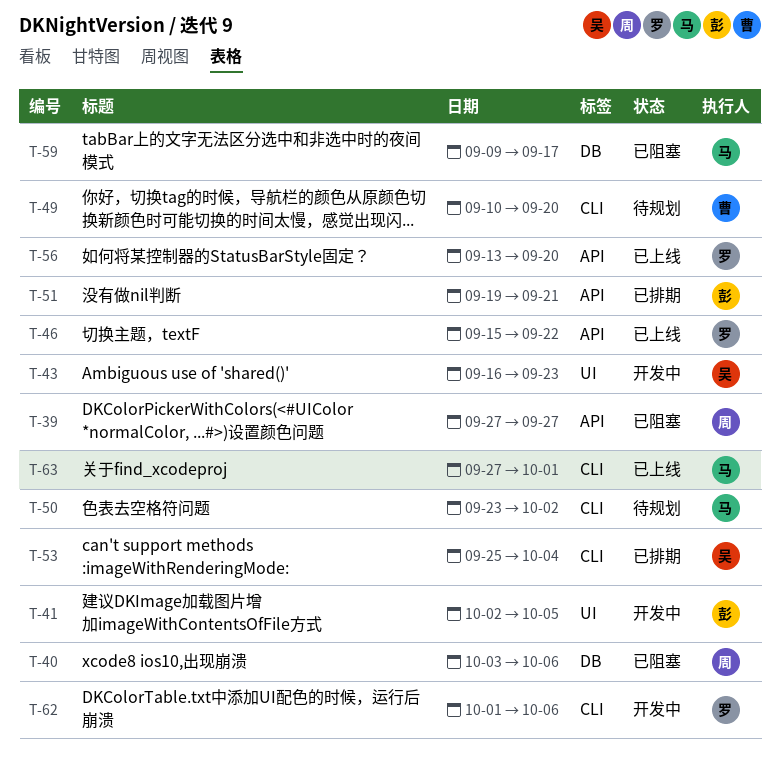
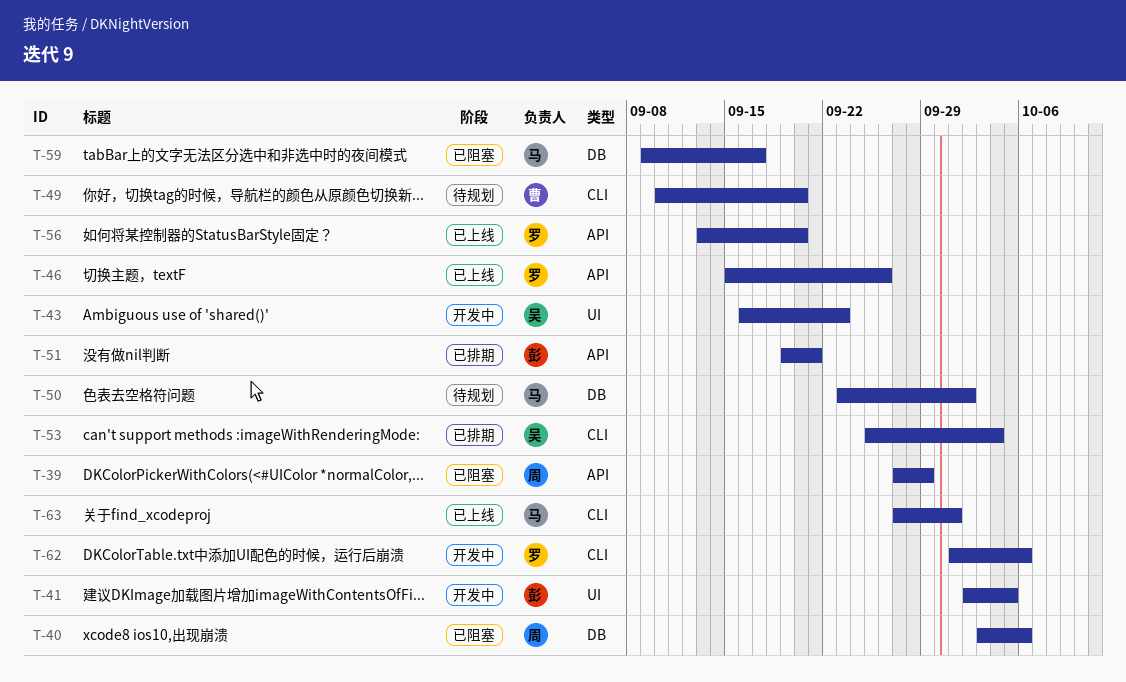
T-39, due: Sep 27 -> Sep 29
T-46, due: Sep 22 -> Sep 26
T-50, label: CLI -> DB

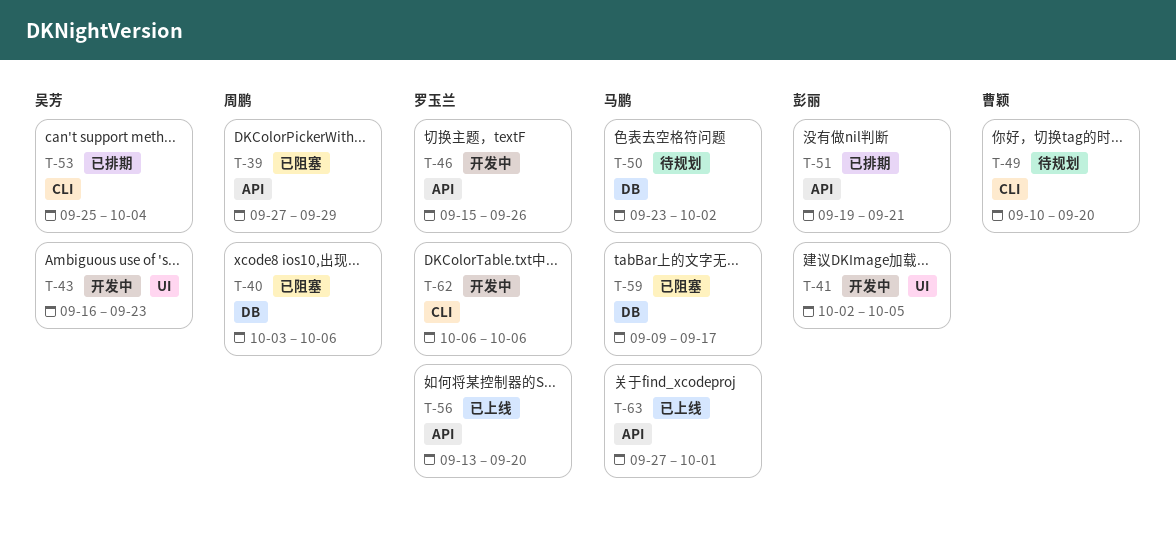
T-46, status: 已上线 -> 开发中
T-62, start: Oct 1 -> Oct 6
T-63, label: CLI -> API

